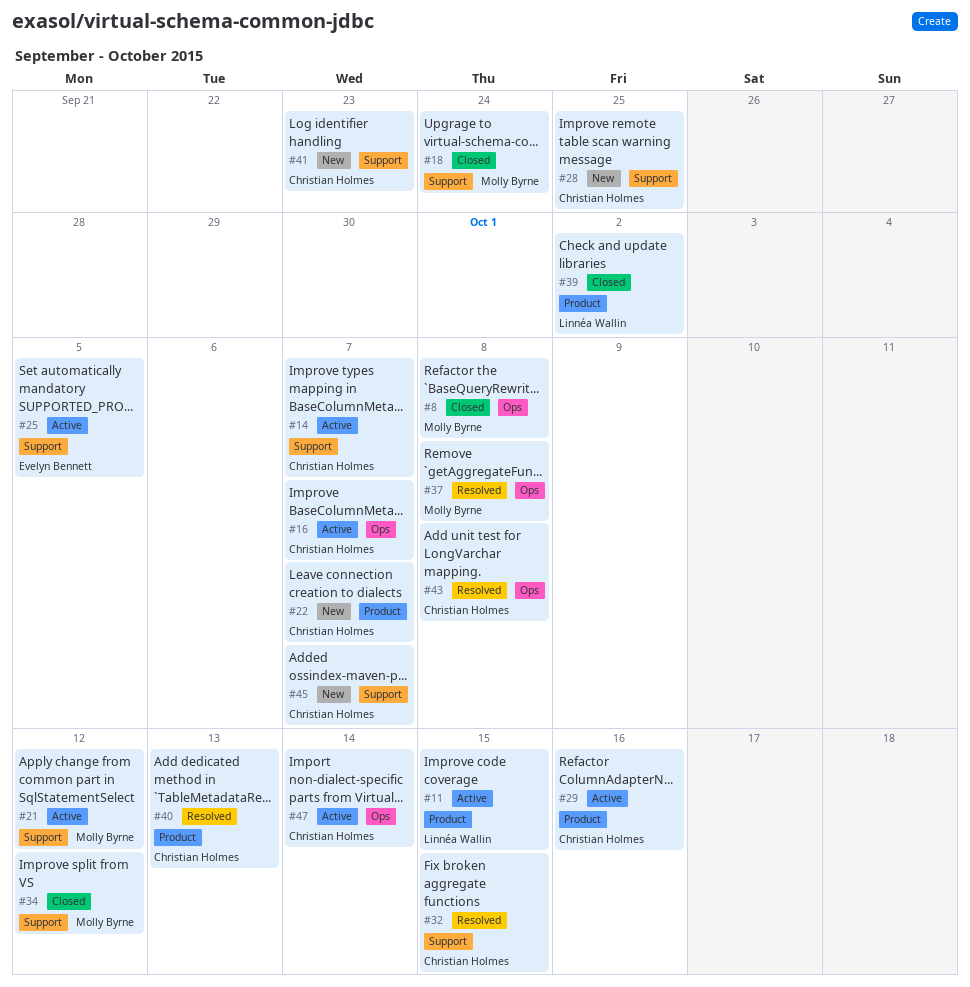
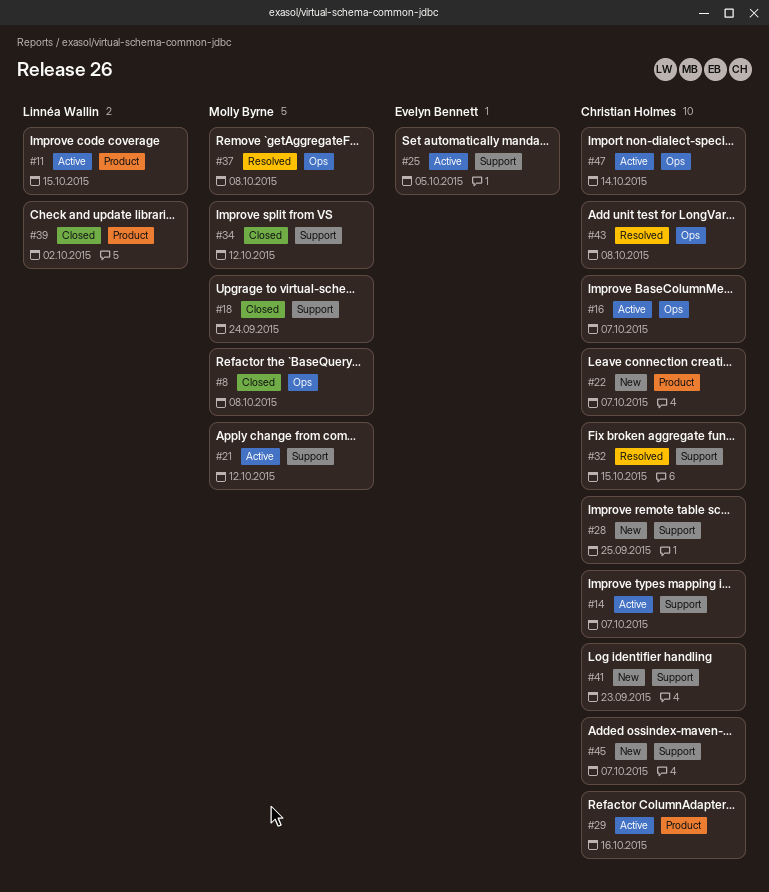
#40: present -> none

